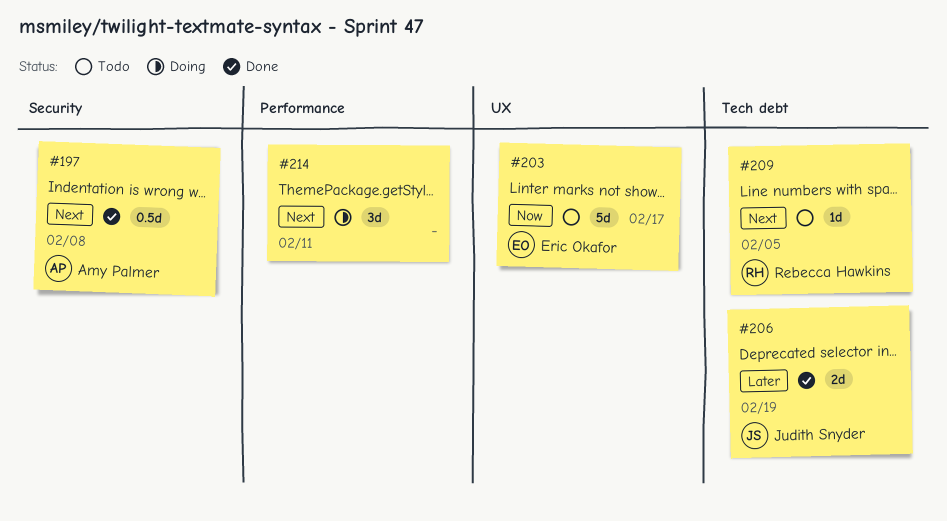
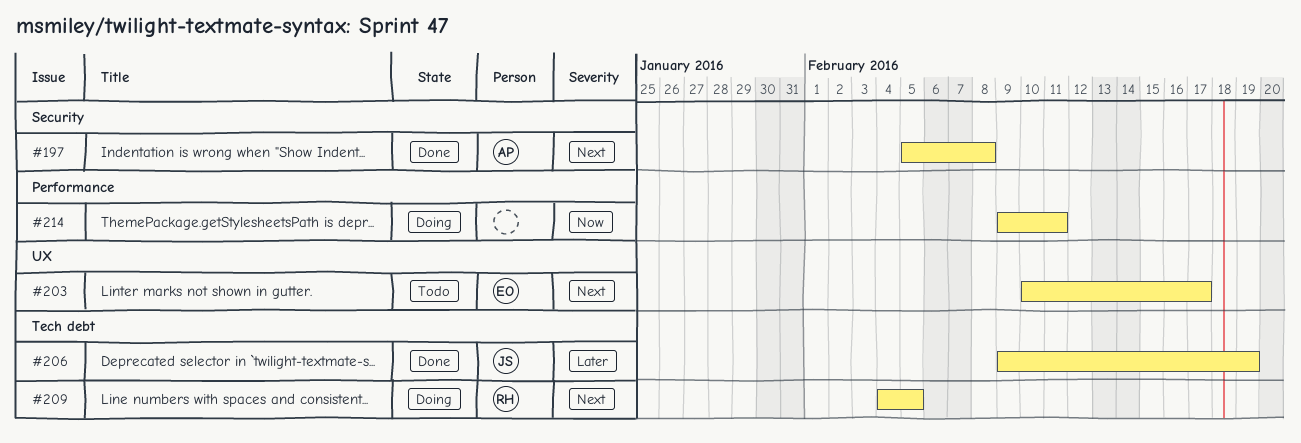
#203, priority: Now -> Next
#209, status: Todo -> Doing
#214, priority: Next -> Now

